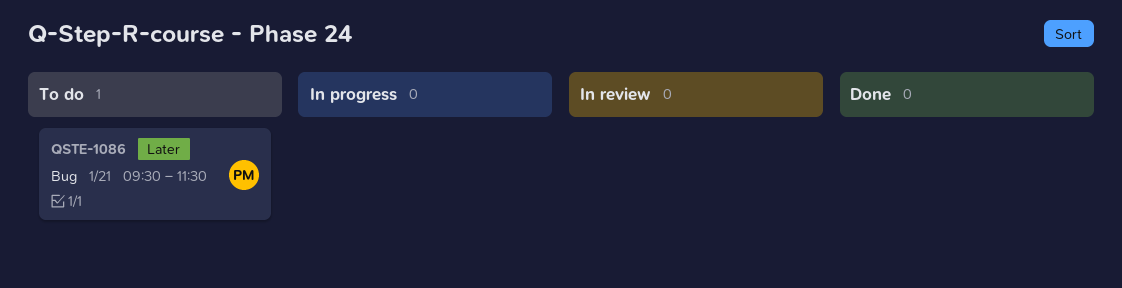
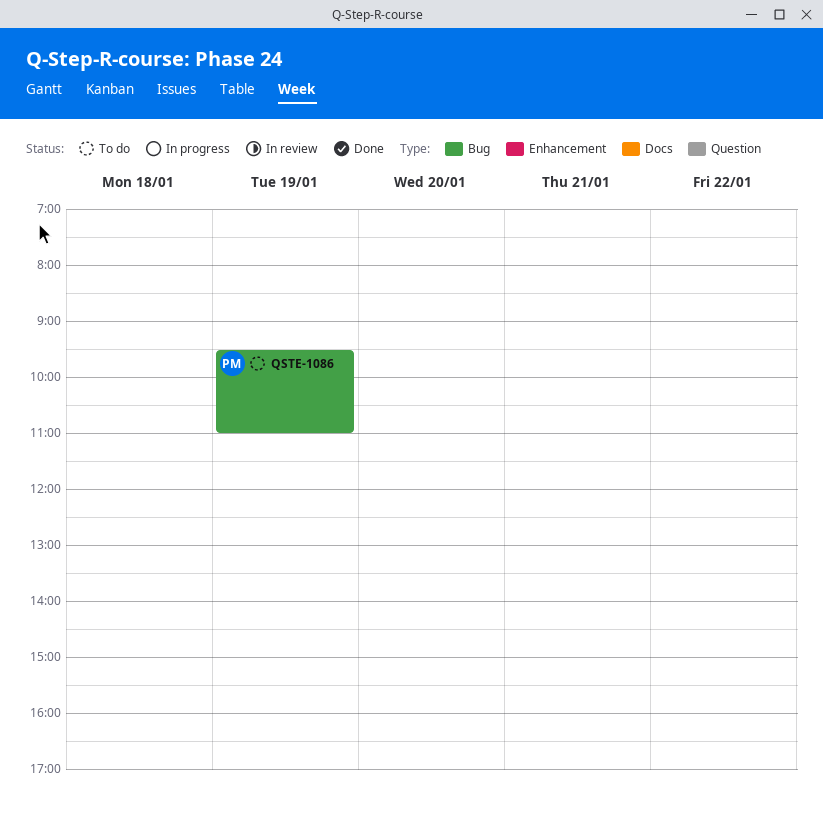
QSTE-1086, day: Jan 21 -> Jan 19
QSTE-1086, ends: 11:30 -> 11:00

